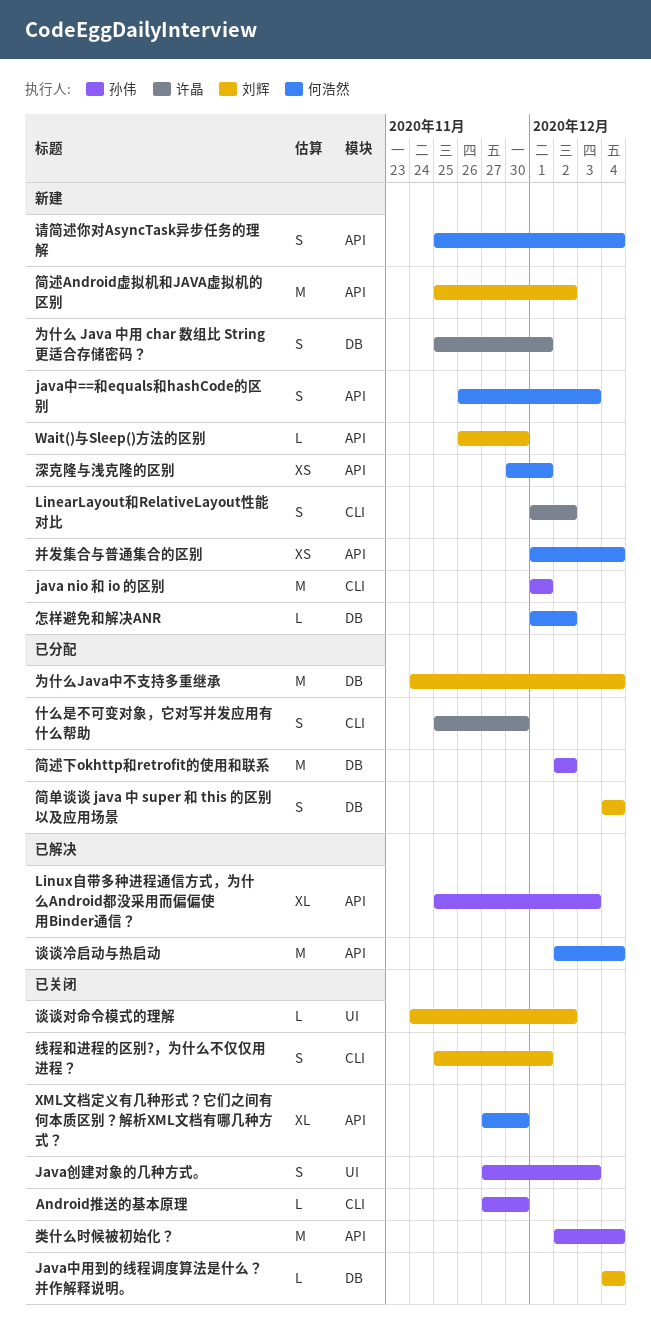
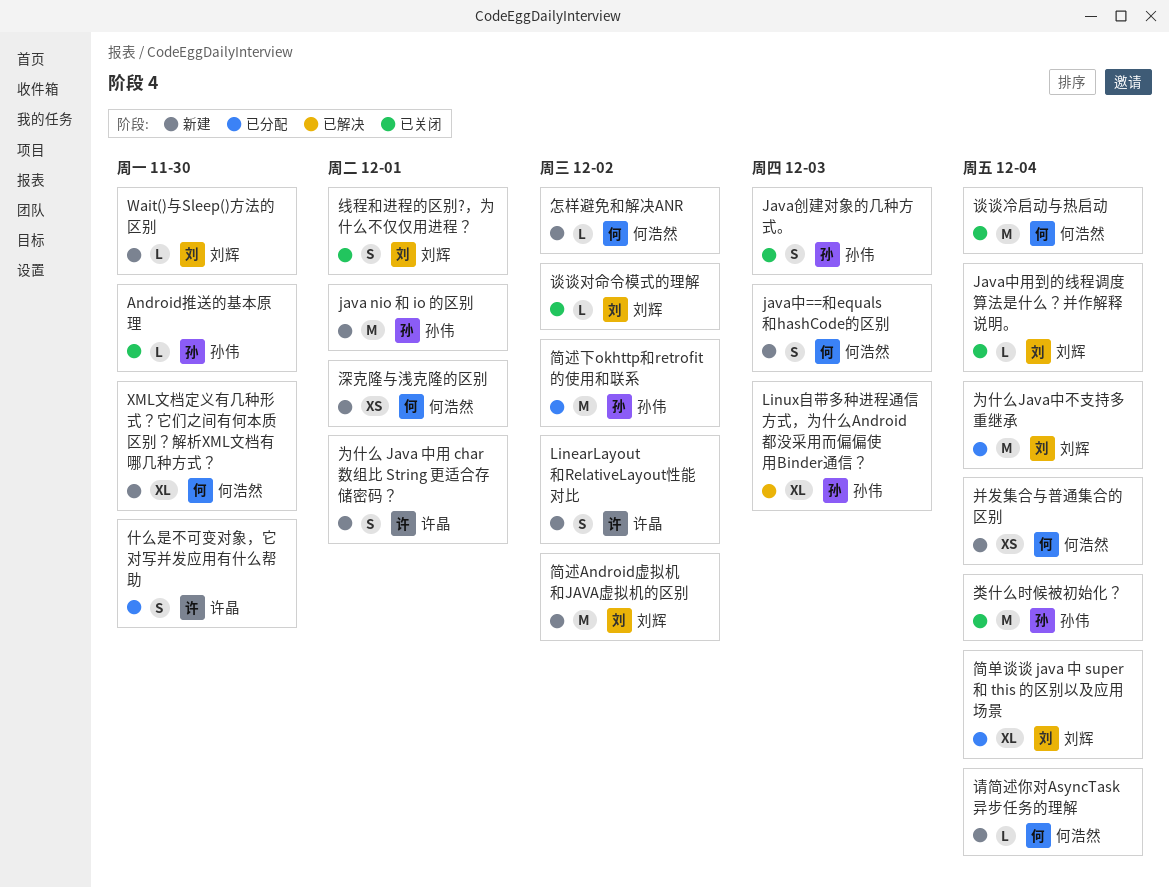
XML文档定义有几种形式？它们之间有何本质区别？解析XML文档有哪几种方式？, status: 已关闭 -> 新建
简单谈谈 java 中 super 和 this 的区别以及应用场景, estimate: S -> XL
请简述你对AsyncTask异步任务的理解, estimate: S -> L
谈谈冷启动与热启动, status: 已解决 -> 已关闭

